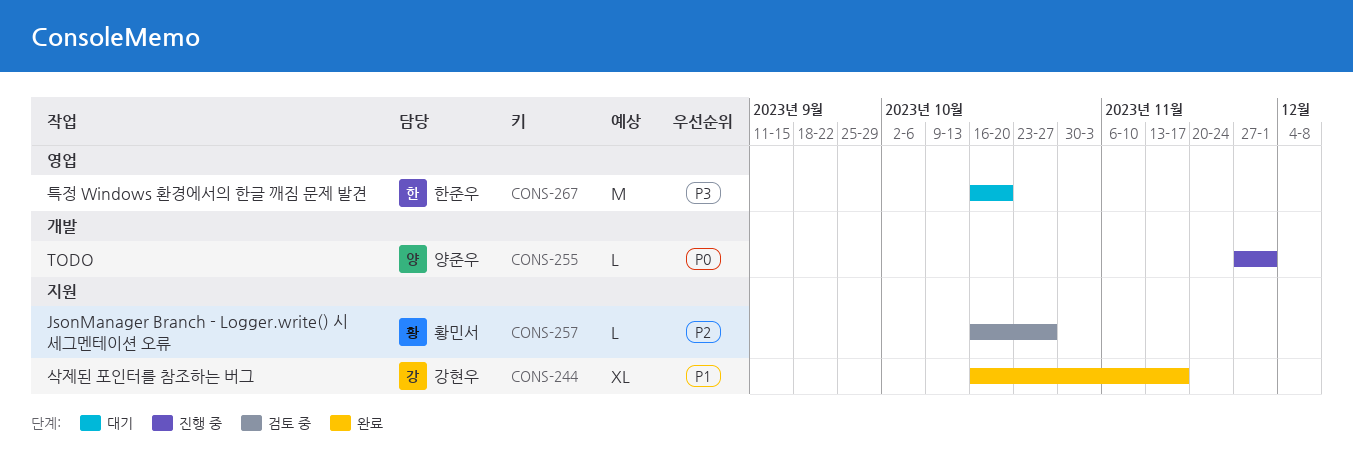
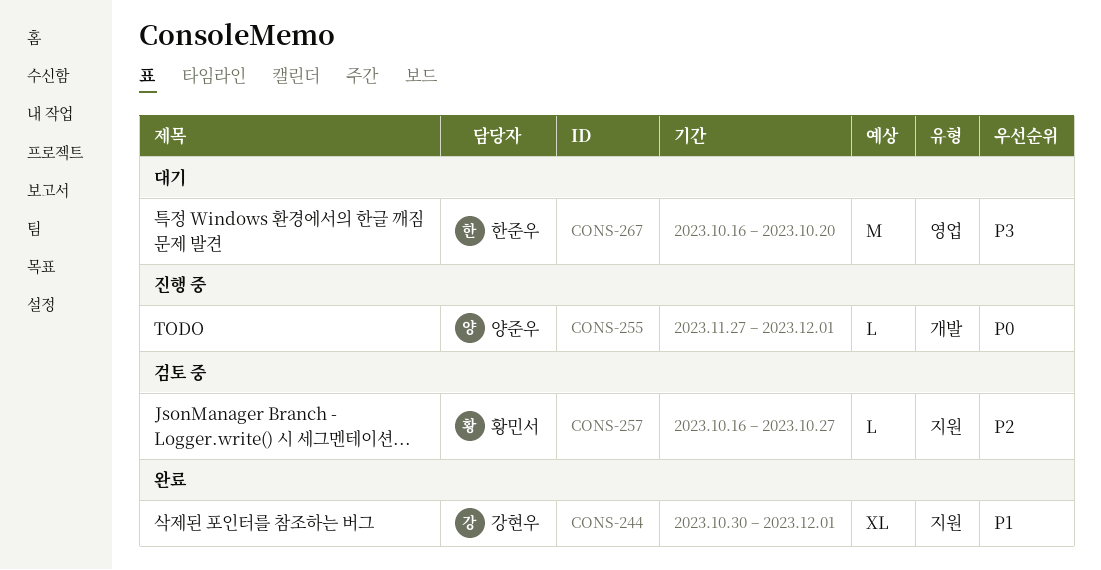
CONS-244, start: Oct 16 -> Oct 30
CONS-244, due: Nov 17 -> Dec 1

